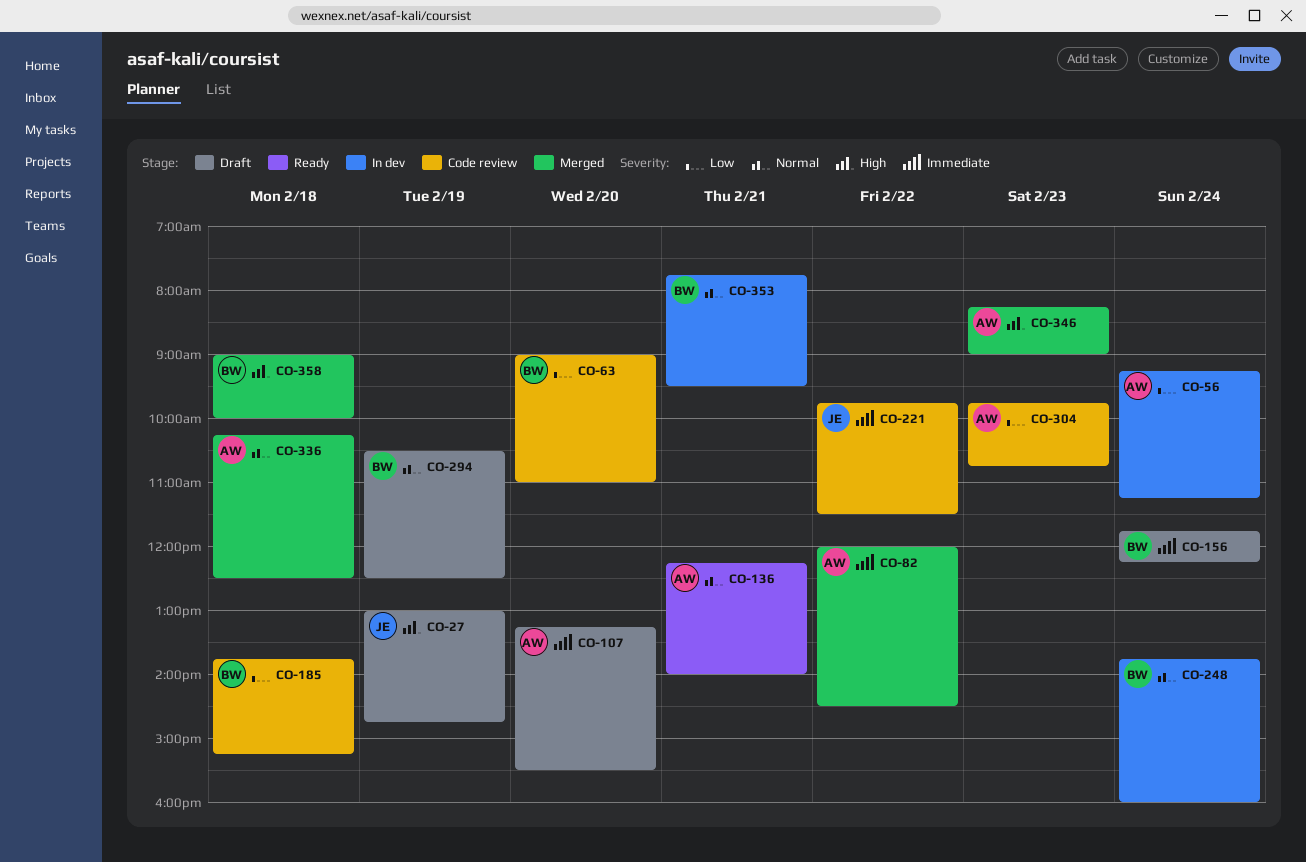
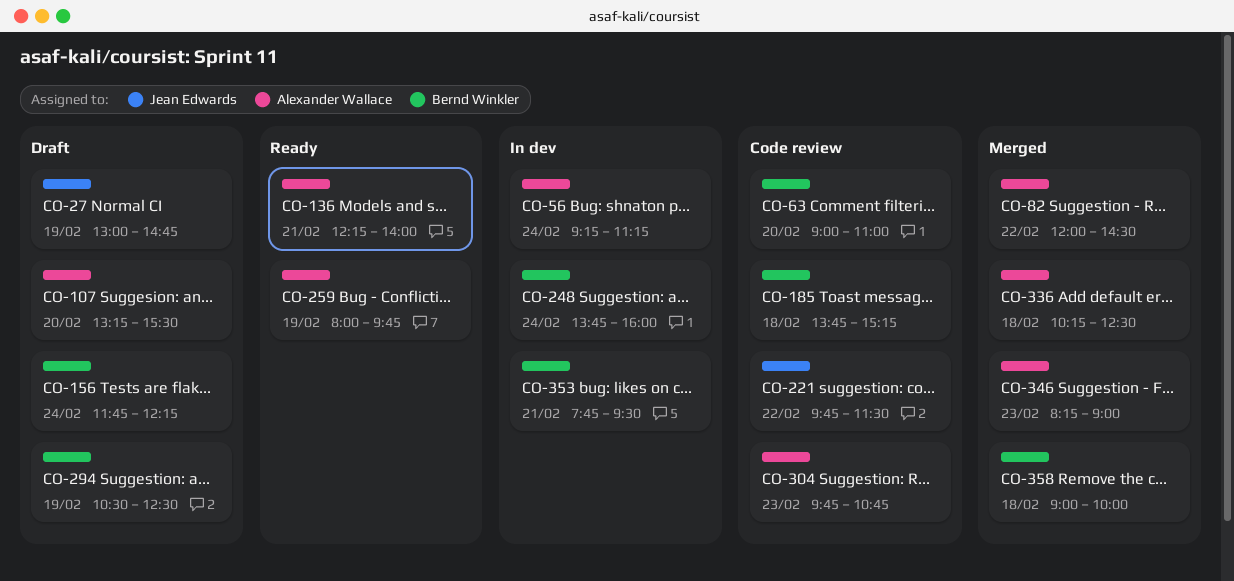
CO-259: none -> present

